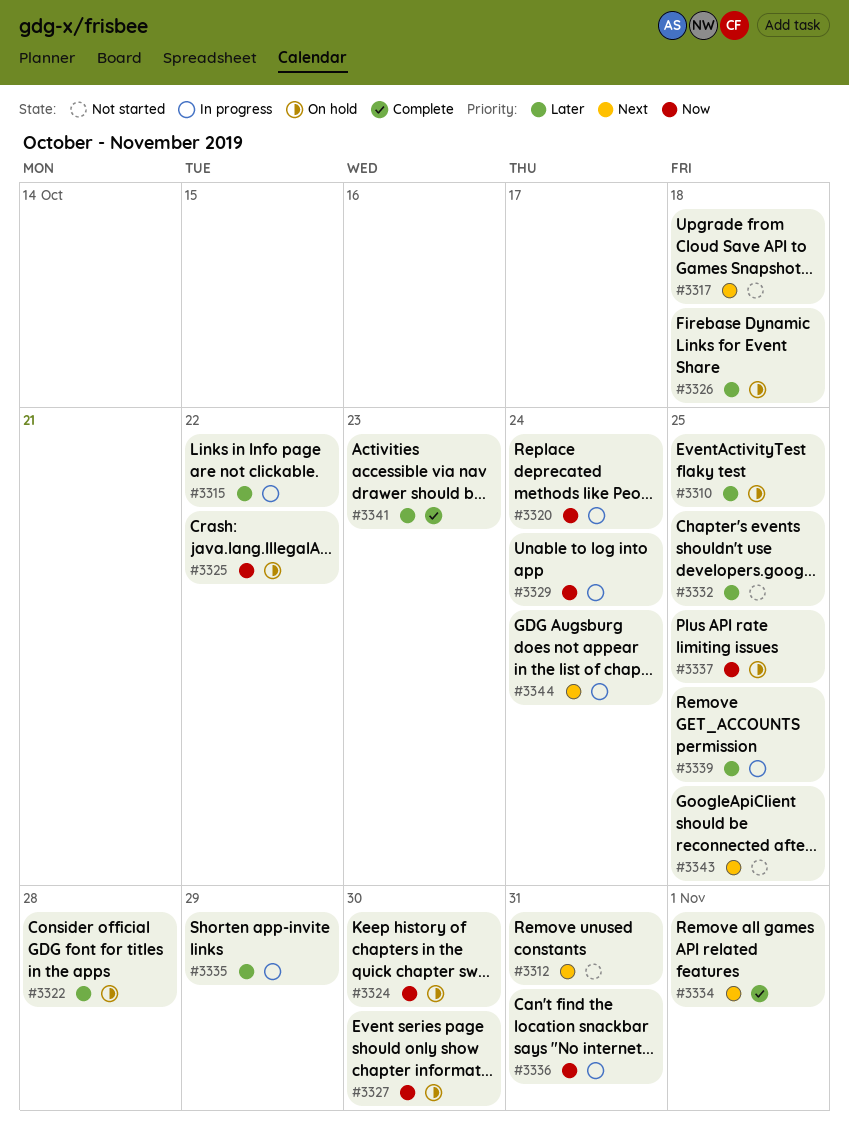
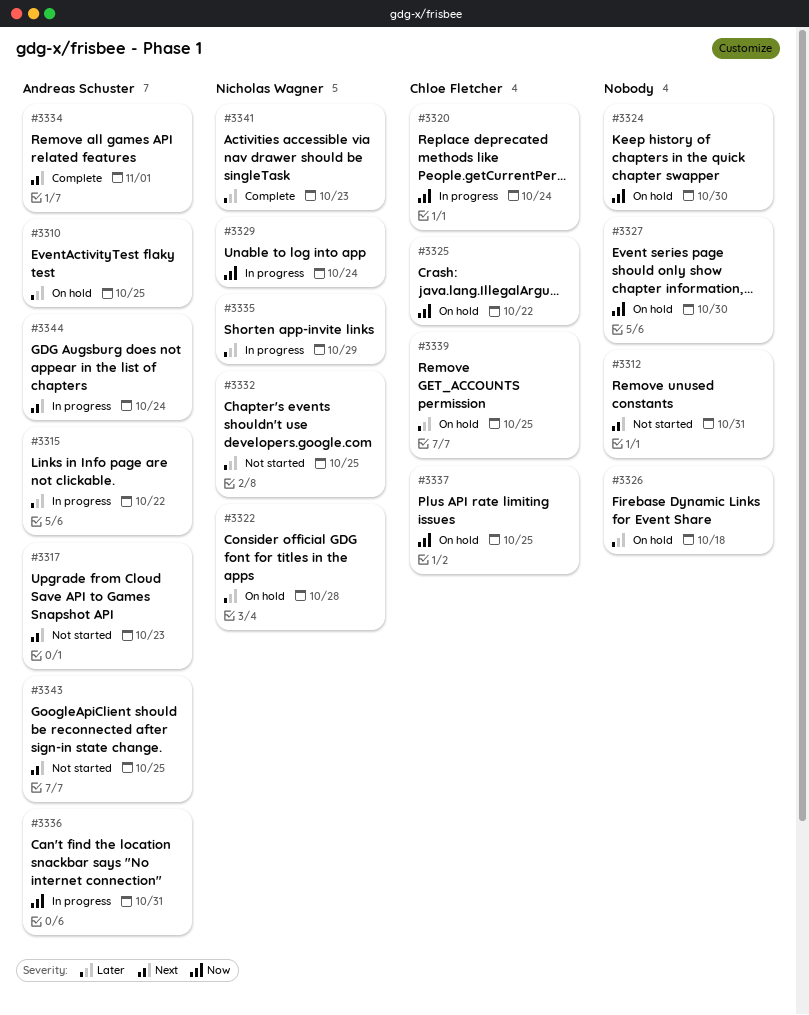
#3317, due: Oct 18 -> Oct 23
#3339, status: In progress -> On hold

